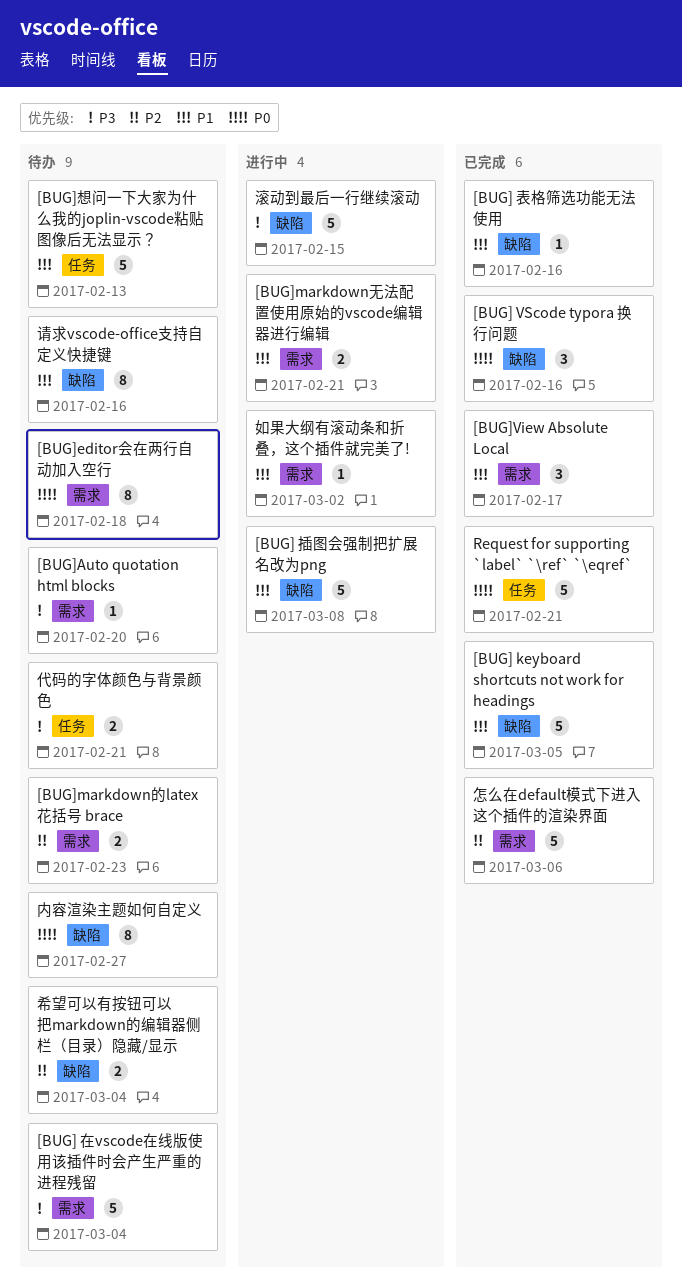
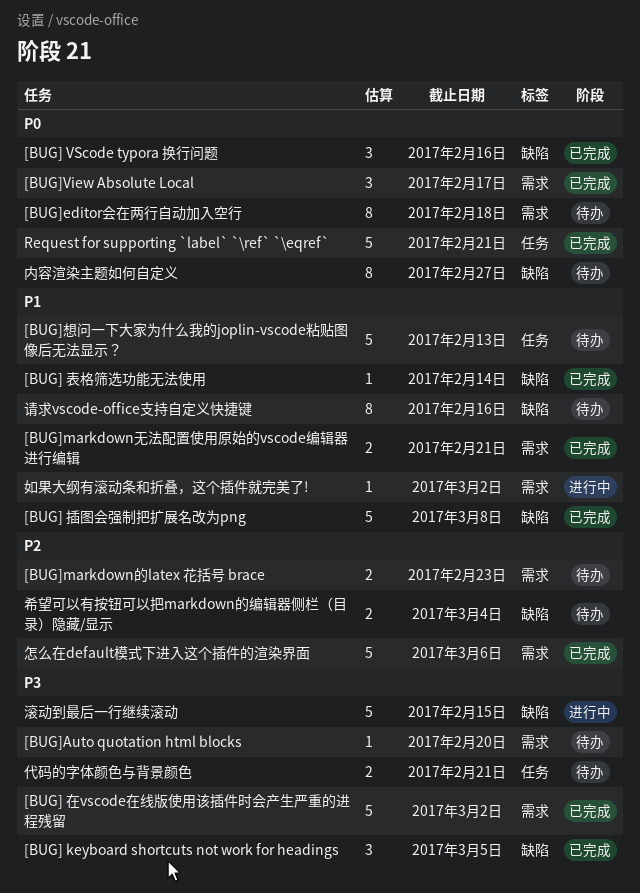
[BUG] keyboard shortcuts not work for headings, priority: P1 -> P3
[BUG] keyboard shortcuts not work for headings, estimate: 5 -> 3
[BUG] 在vscode在线版使用该插件时会产生严重的进程残留, status: 待办 -> 已完成
[BUG] 在vscode在线版使用该插件时会产生严重的进程残留, due: Mar 4 -> Mar 2
[BUG] 插图会强制把扩展名改为png, status: 进行中 -> 已完成
[BUG] 表格筛选功能无法使用, due: Feb 16 -> Feb 14
[BUG]markdown无法配置使用原始的vscode编辑器进行编辑, status: 进行中 -> 已完成
[BUG]View Absolute Local, priority: P1 -> P0

